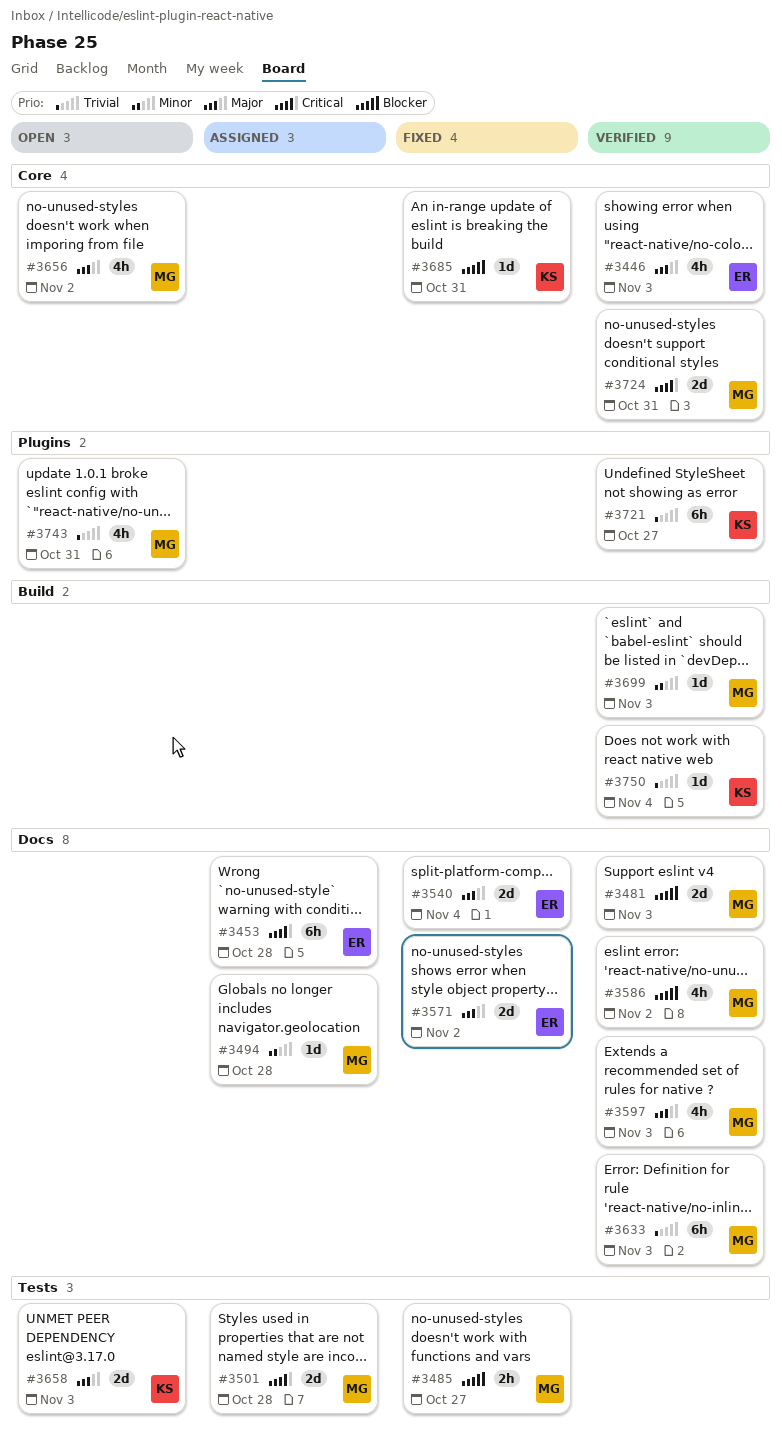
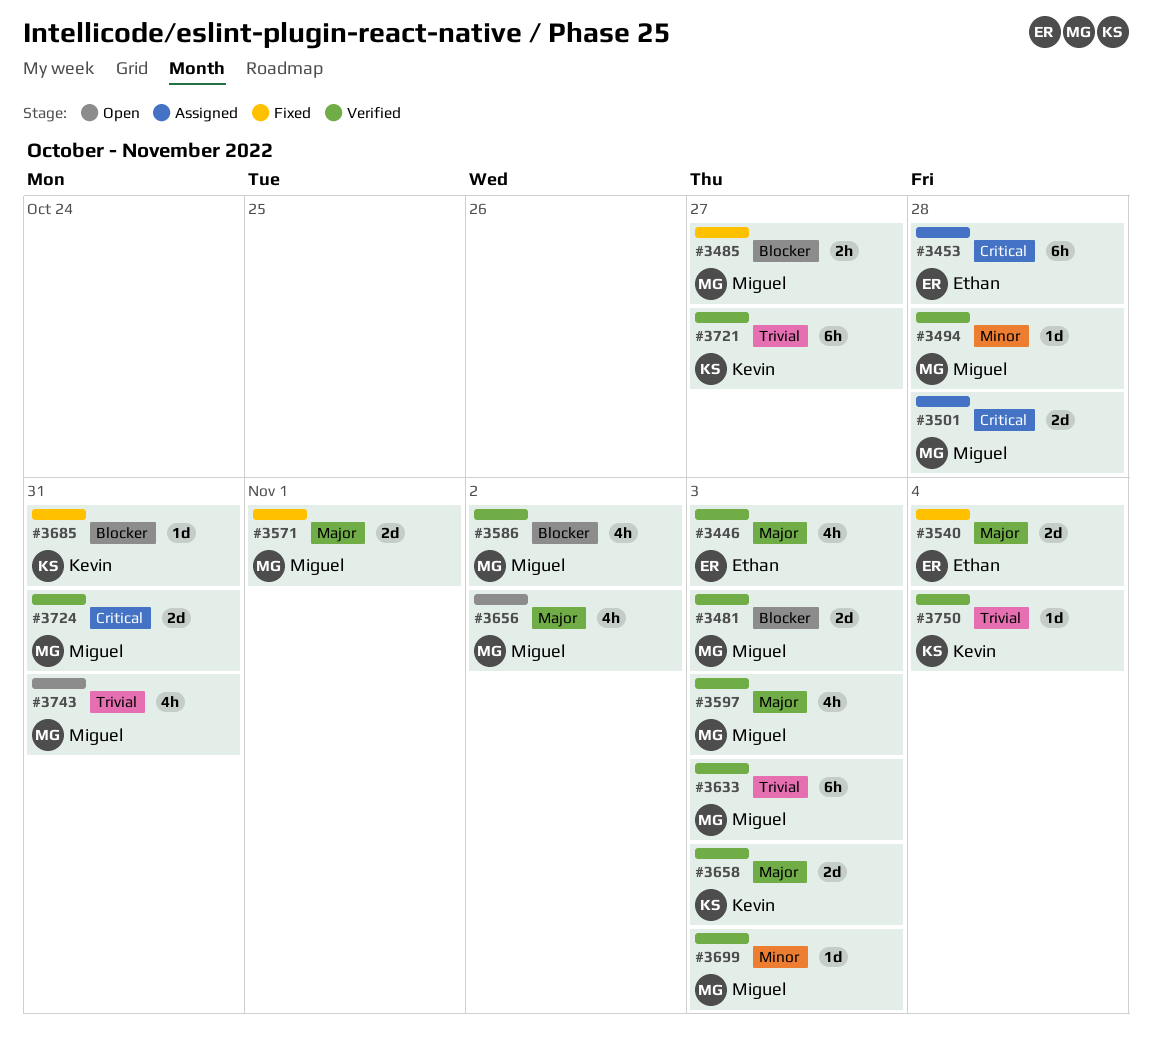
#3494, status: Assigned -> Verified
#3571, owner: Ethan -> Miguel
#3571, due: Nov 2 -> Nov 1
#3658, status: Open -> Verified

